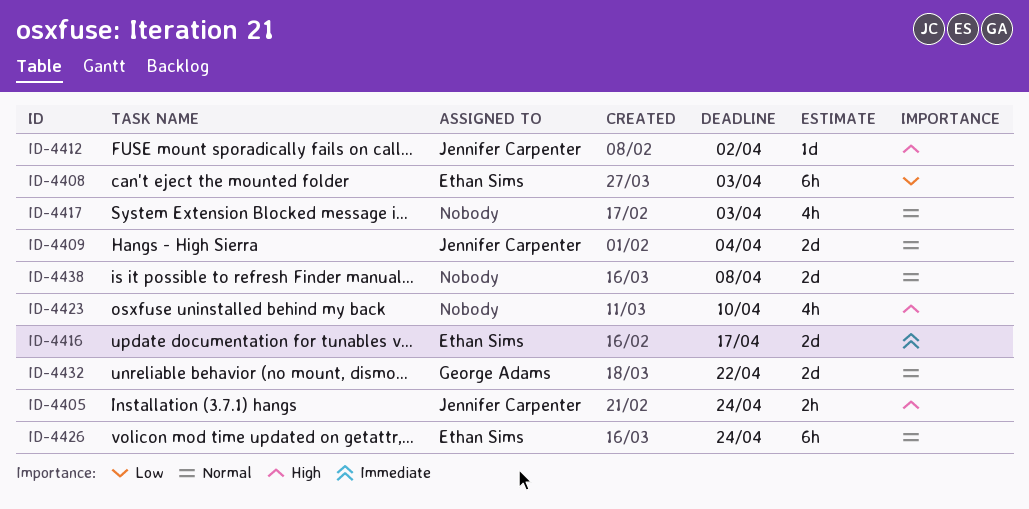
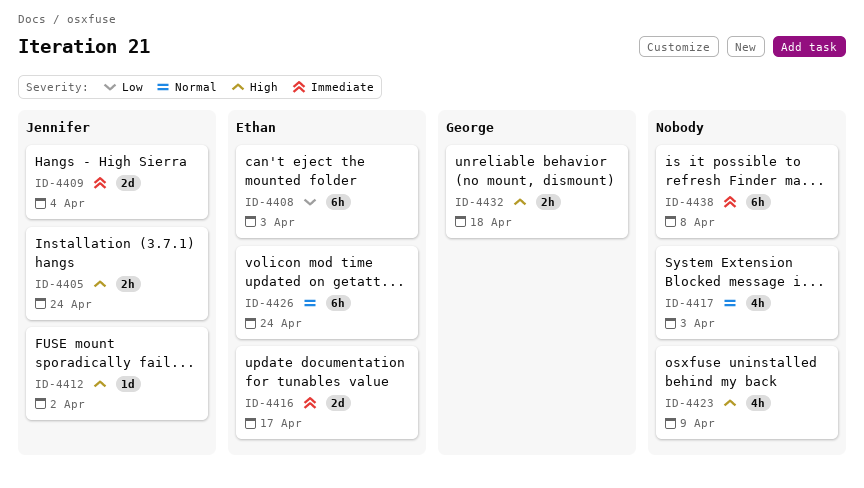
ID-4409, priority: Normal -> Immediate
ID-4423, due: Apr 10 -> Apr 9
ID-4432, priority: Normal -> High
ID-4432, estimate: 2d -> 2h
ID-4432, due: Apr 22 -> Apr 18
ID-4438, priority: Normal -> Immediate
ID-4438, estimate: 2d -> 6h

